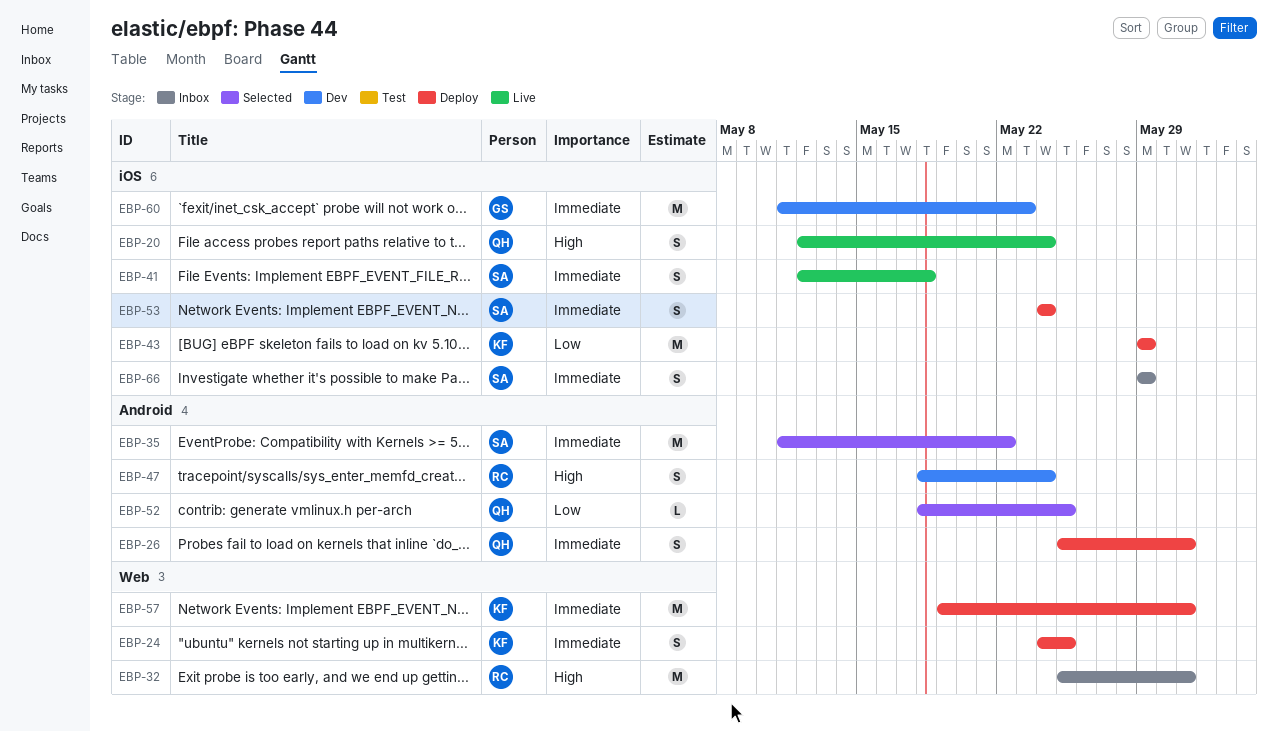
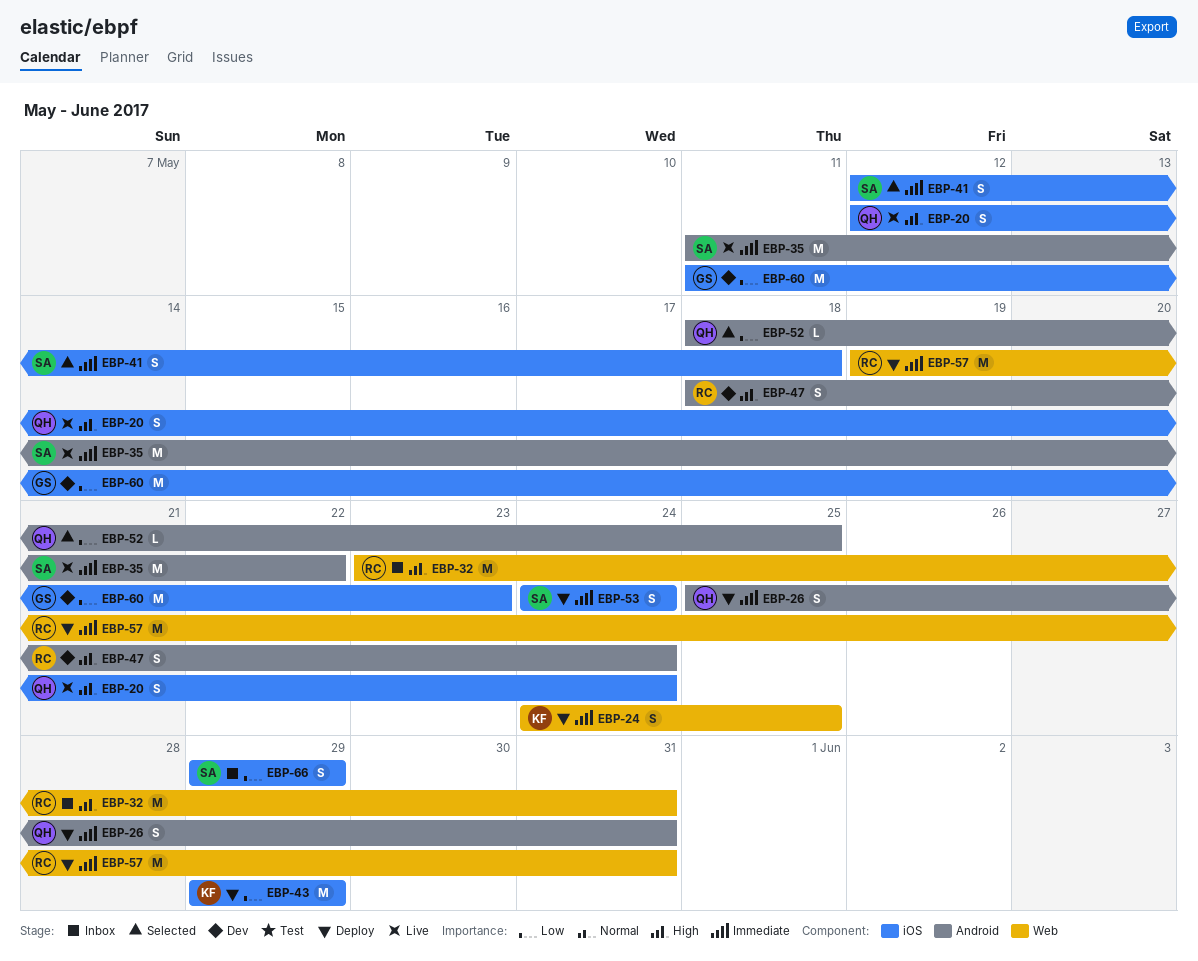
EBP-32, start: May 25 -> May 23
EBP-35, status: Selected -> Live
EBP-41, status: Live -> Selected
EBP-57, owner: KF -> RC
EBP-60, priority: Immediate -> Low
EBP-66, priority: Immediate -> Low

